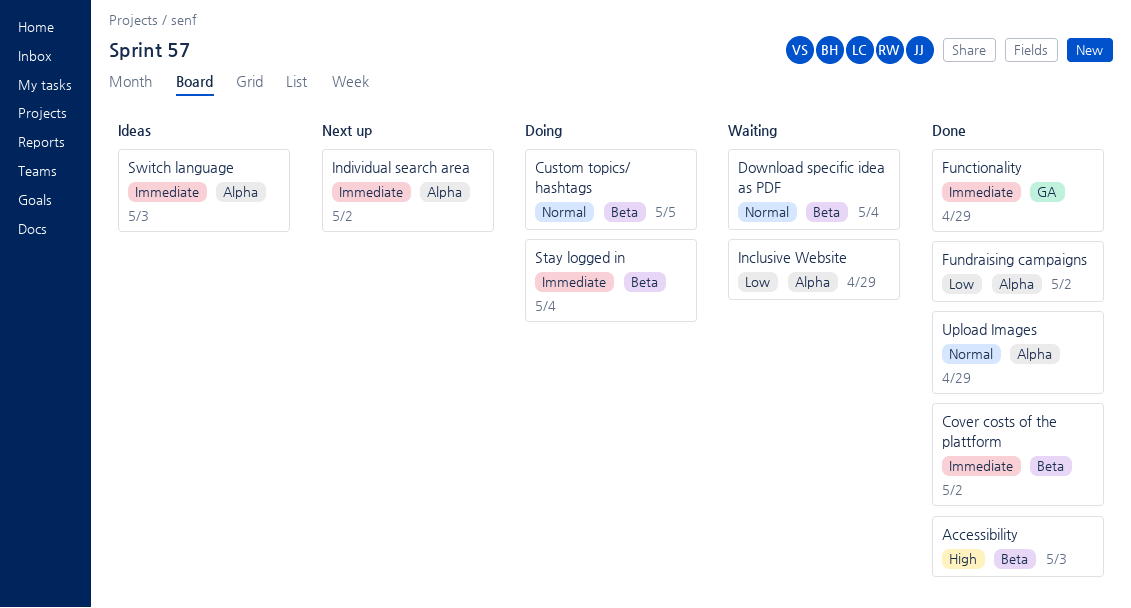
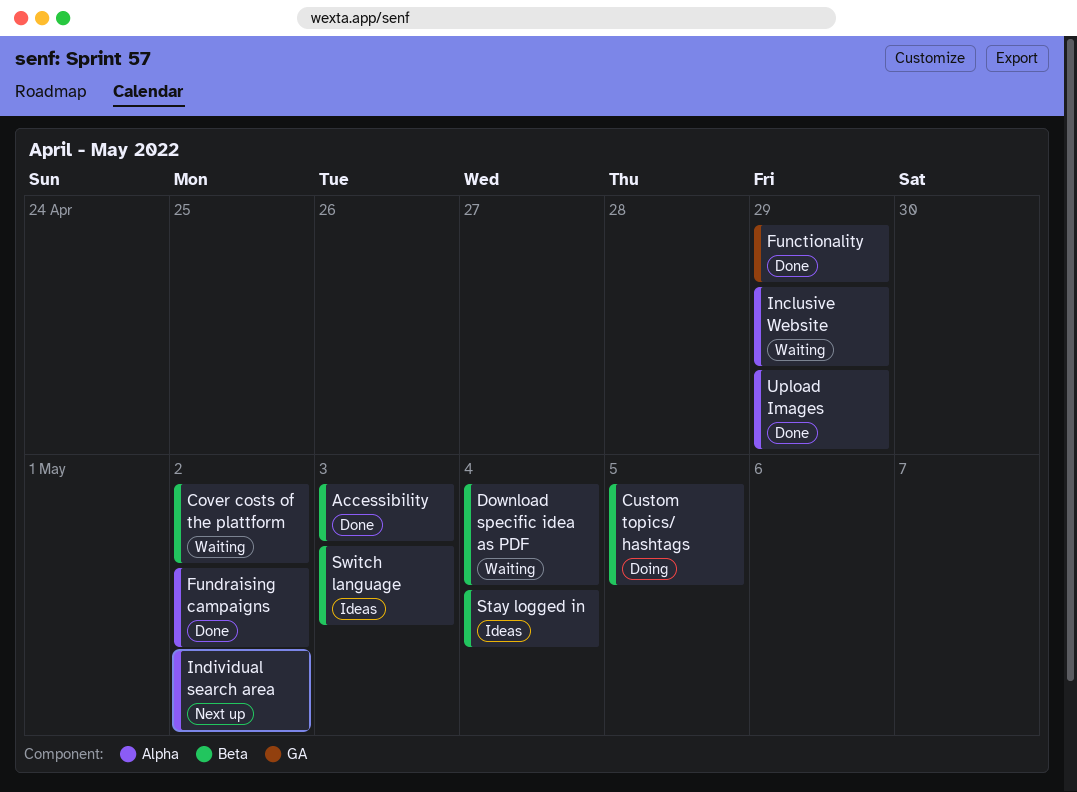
Cover costs of the plattform, status: Done -> Waiting
Stay logged in, status: Doing -> Ideas
Switch language, label: Alpha -> Beta

